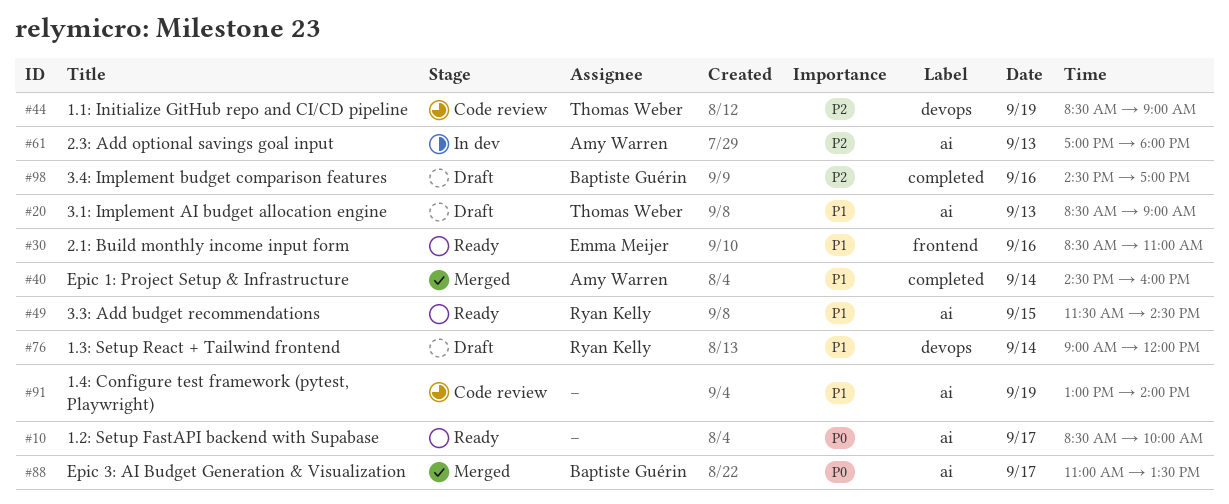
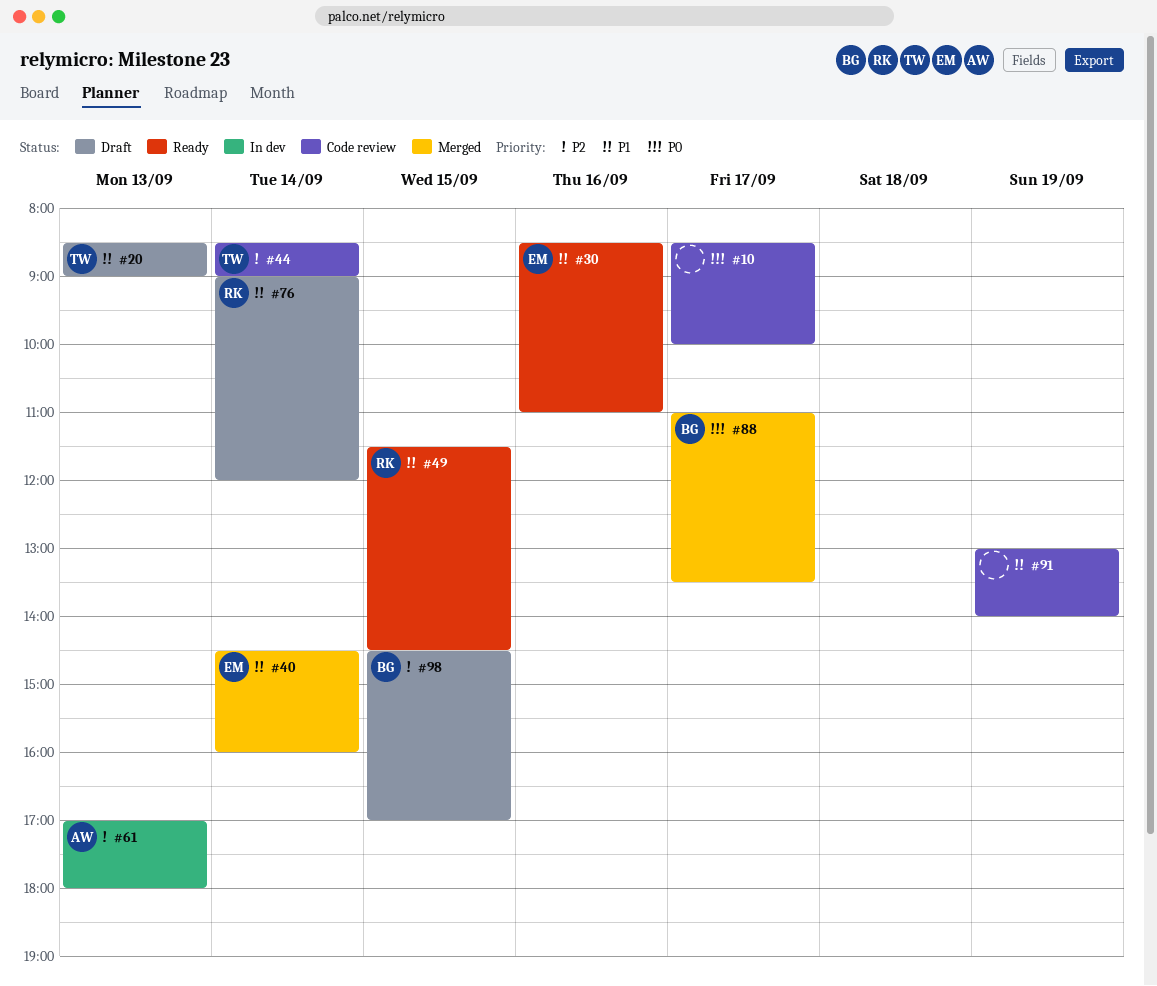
#10, status: Ready -> Code review
#40, owner: Amy Warren -> Emma Meijer
#44, day: Sep 19 -> Sep 14
#98, day: Sep 16 -> Sep 15

